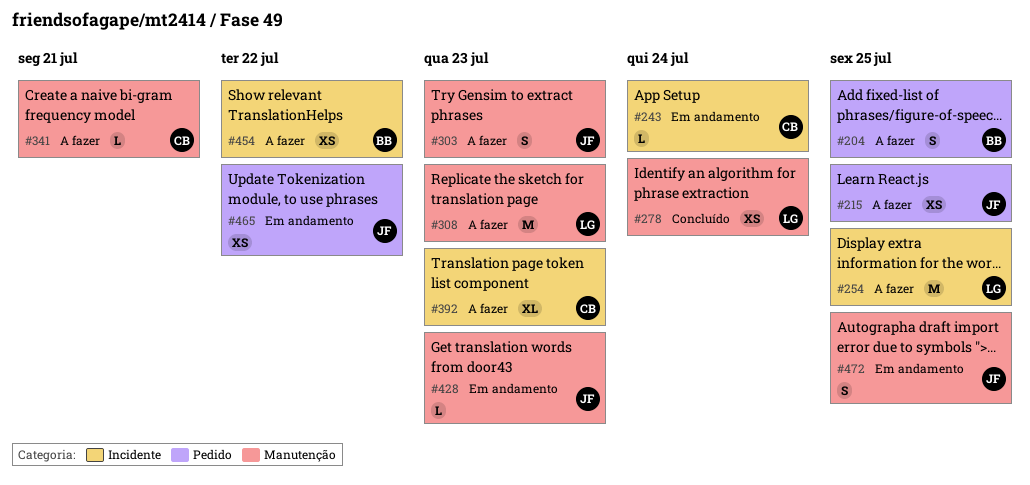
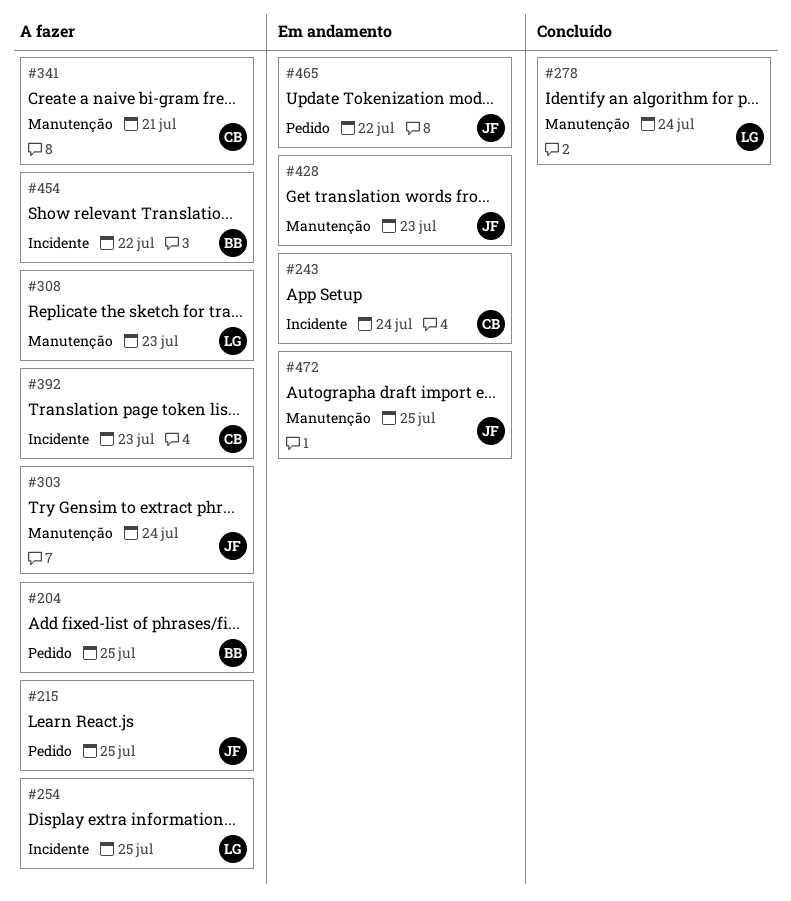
#303, due: Jul 23 -> Jul 24

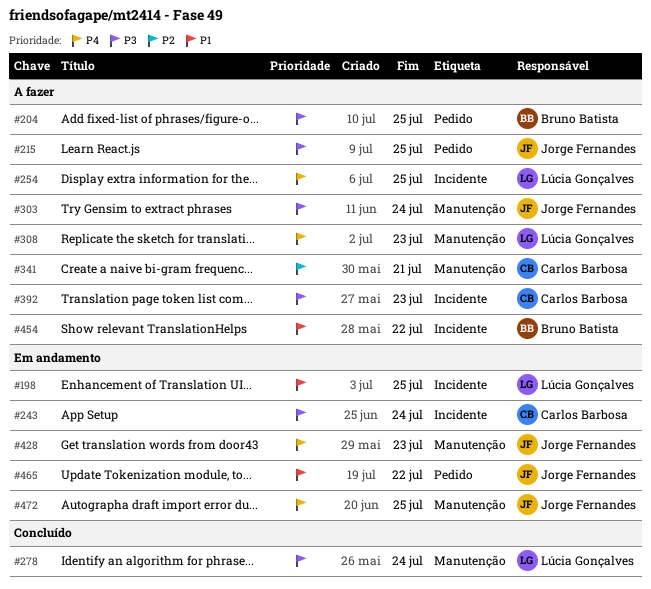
#198: none -> present

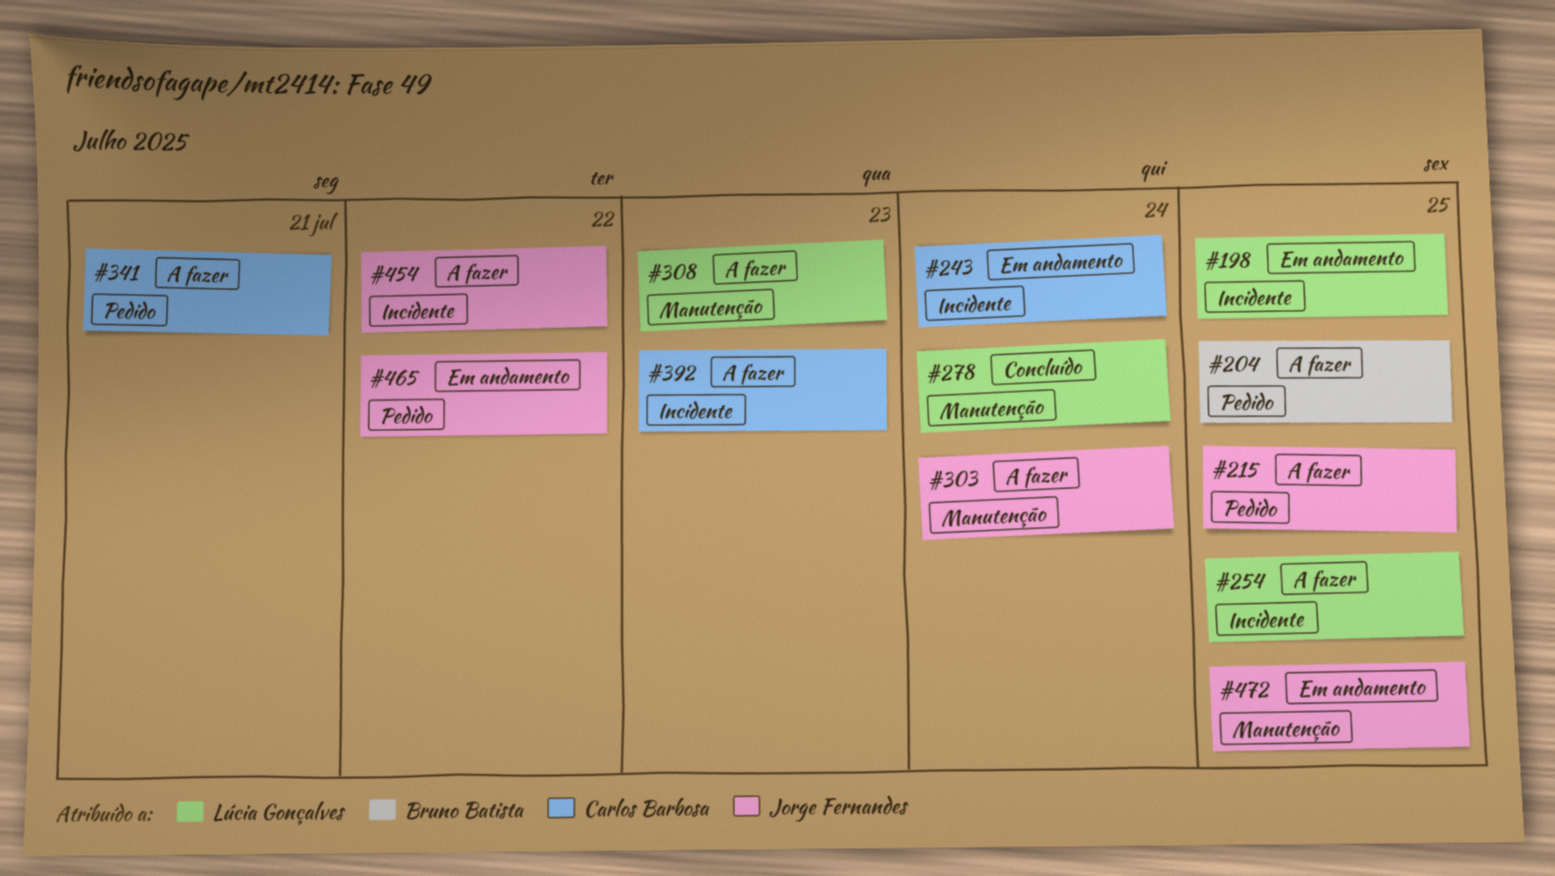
#341, label: Manutenção -> Pedido
#428: present -> none
#454, owner: Bruno Batista -> Jorge Fernandes

